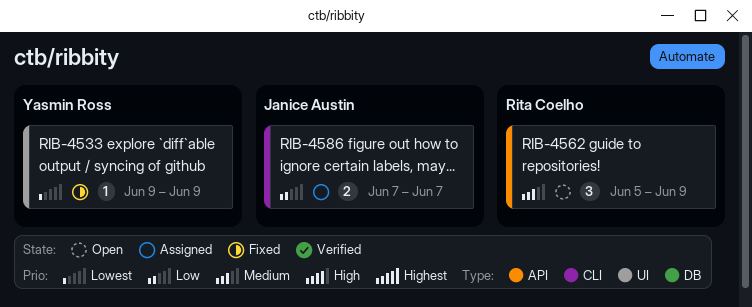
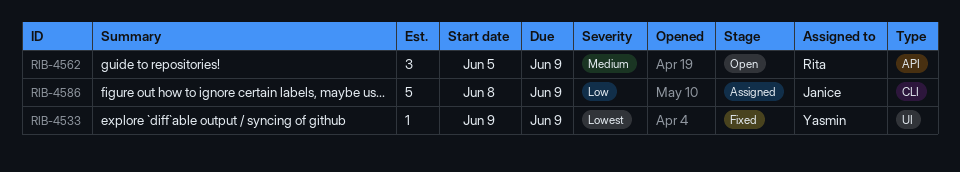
RIB-4586, estimate: 2 -> 5
RIB-4586, start: Jun 7 -> Jun 8
RIB-4586, due: Jun 7 -> Jun 9

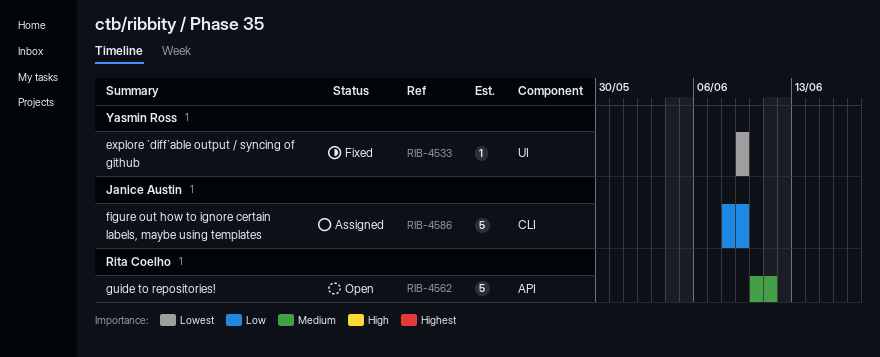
RIB-4562, estimate: 3 -> 5
RIB-4562, start: Jun 5 -> Jun 10
RIB-4562, due: Jun 9 -> Jun 11

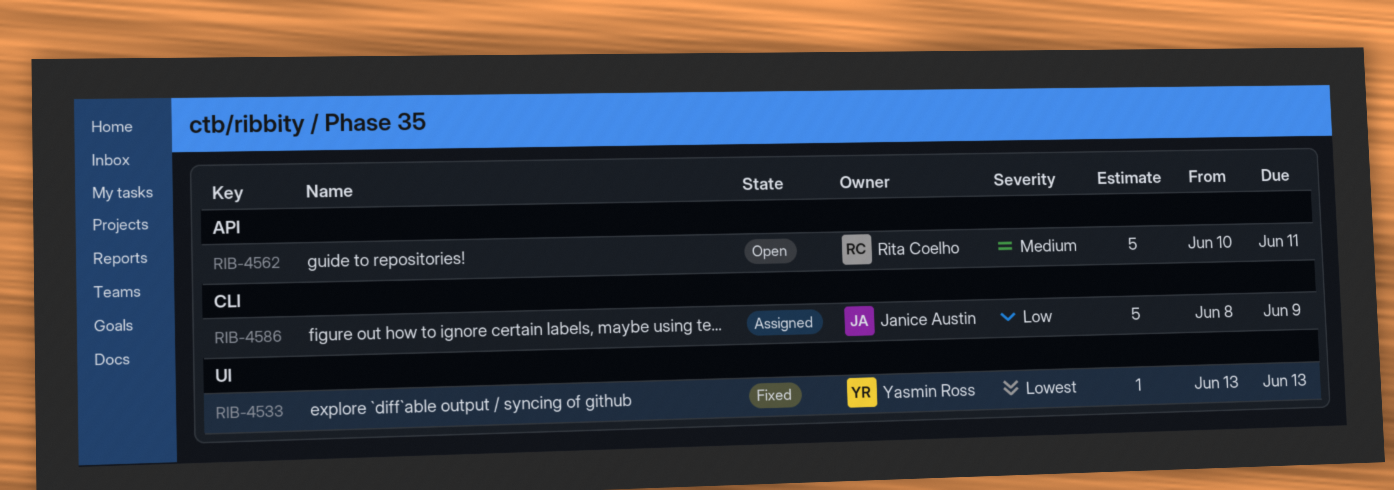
RIB-4533, start: Jun 9 -> Jun 13
RIB-4533, due: Jun 9 -> Jun 13

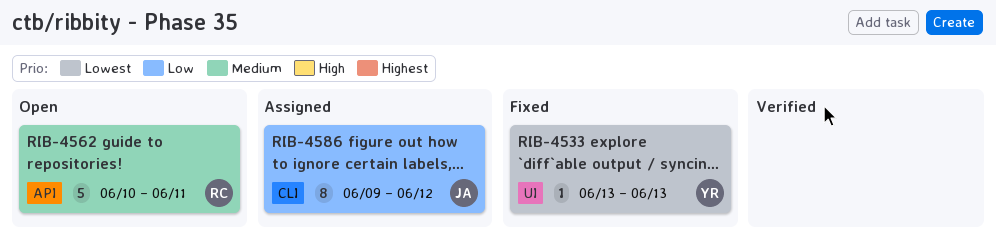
RIB-4586, estimate: 5 -> 8
RIB-4586, start: Jun 8 -> Jun 9
RIB-4586, due: Jun 9 -> Jun 12

